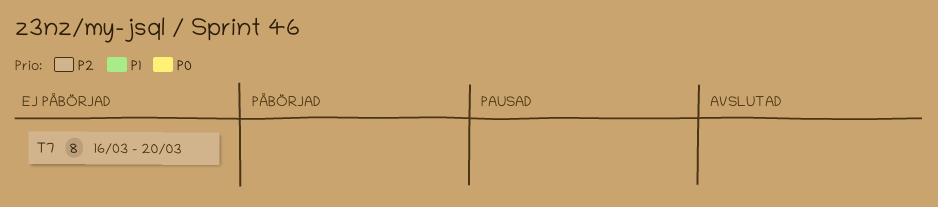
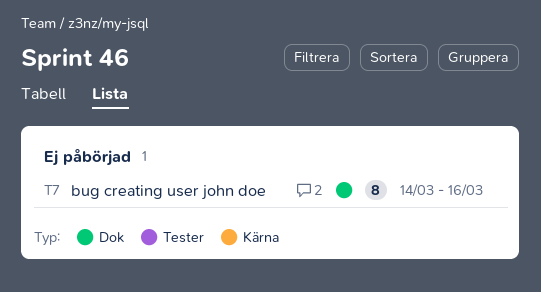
T7, start: Mar 16 -> Mar 14
T7, due: Mar 20 -> Mar 16

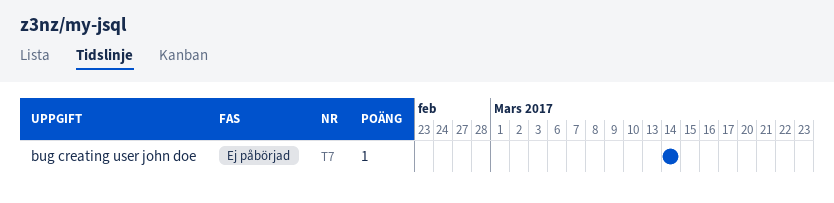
T7, estimate: 8 -> 1
T7, due: Mar 16 -> Mar 14

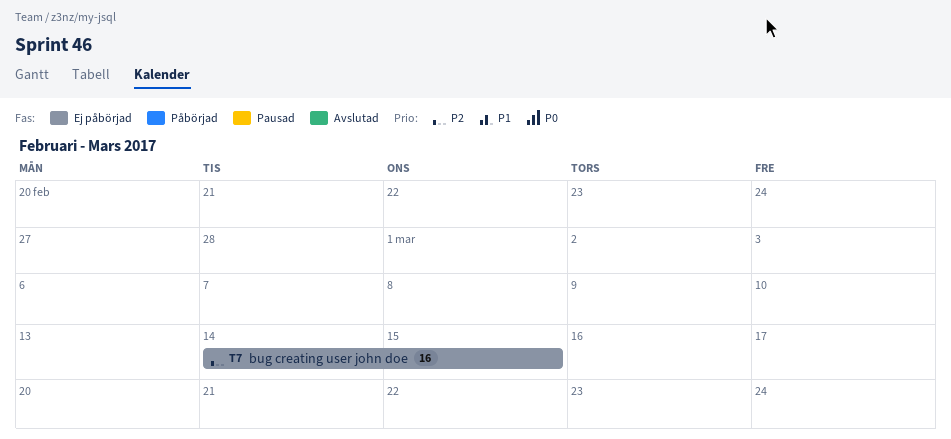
T7, estimate: 1 -> 16
T7, due: Mar 14 -> Mar 15

